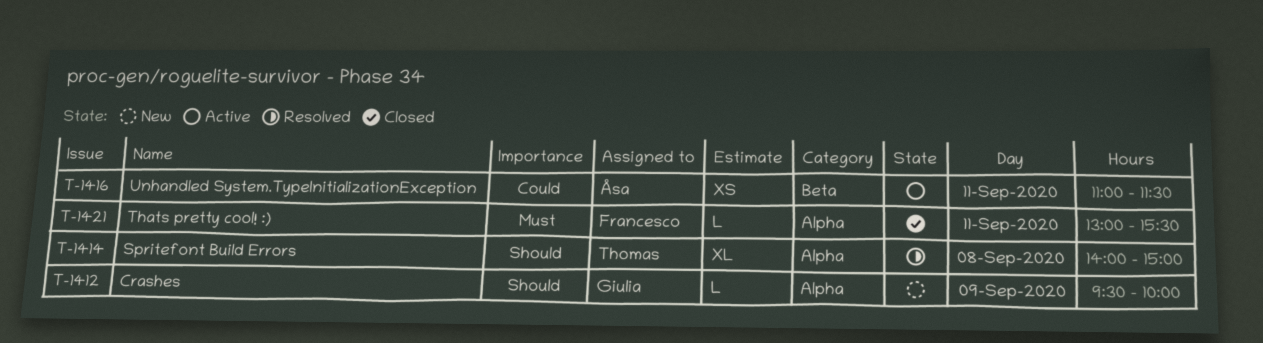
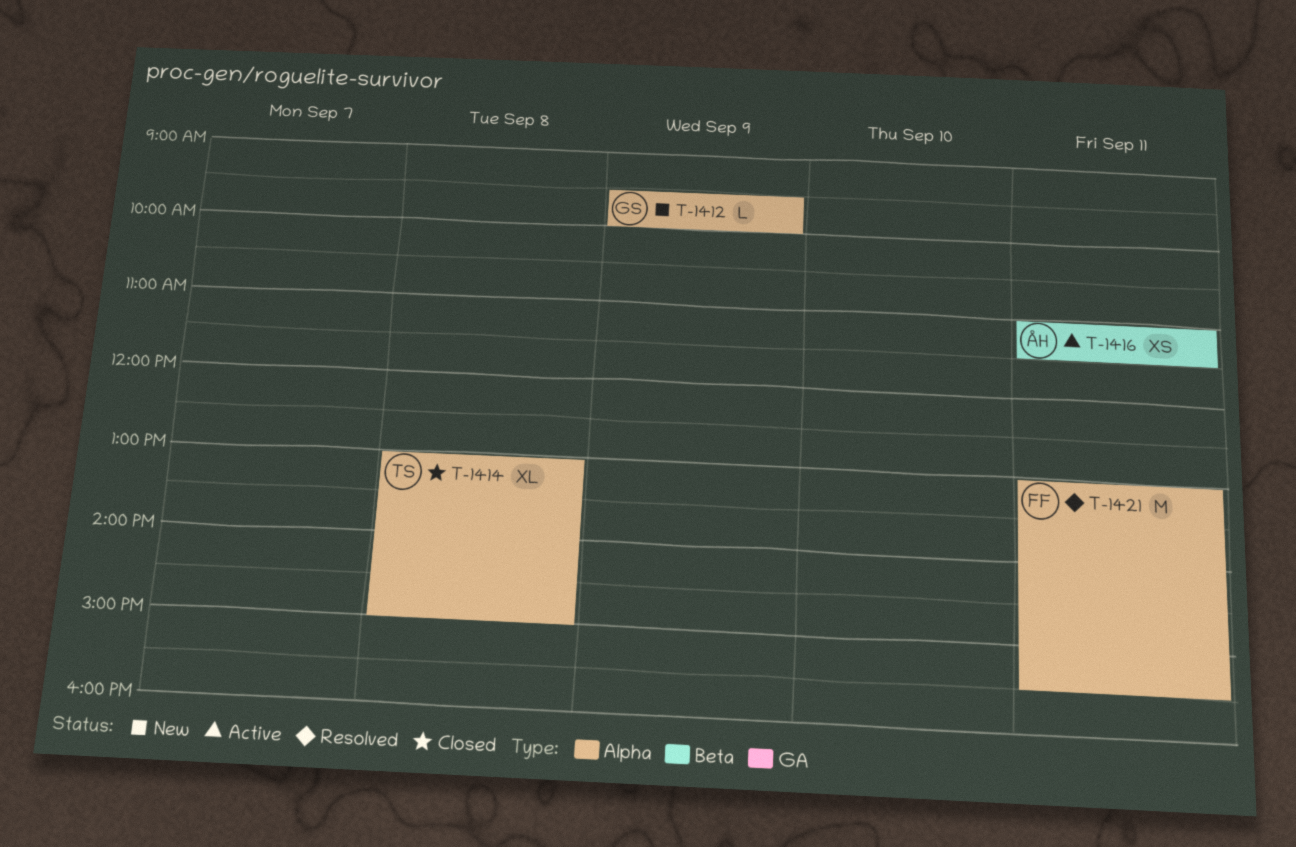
T-1414, status: Resolved -> Closed
T-1414, begins: 14:00 -> 13:00
T-1421, status: Closed -> Resolved
T-1421, estimate: L -> M

